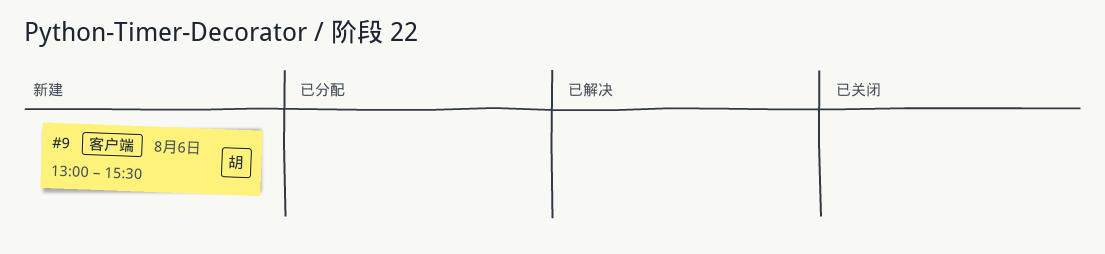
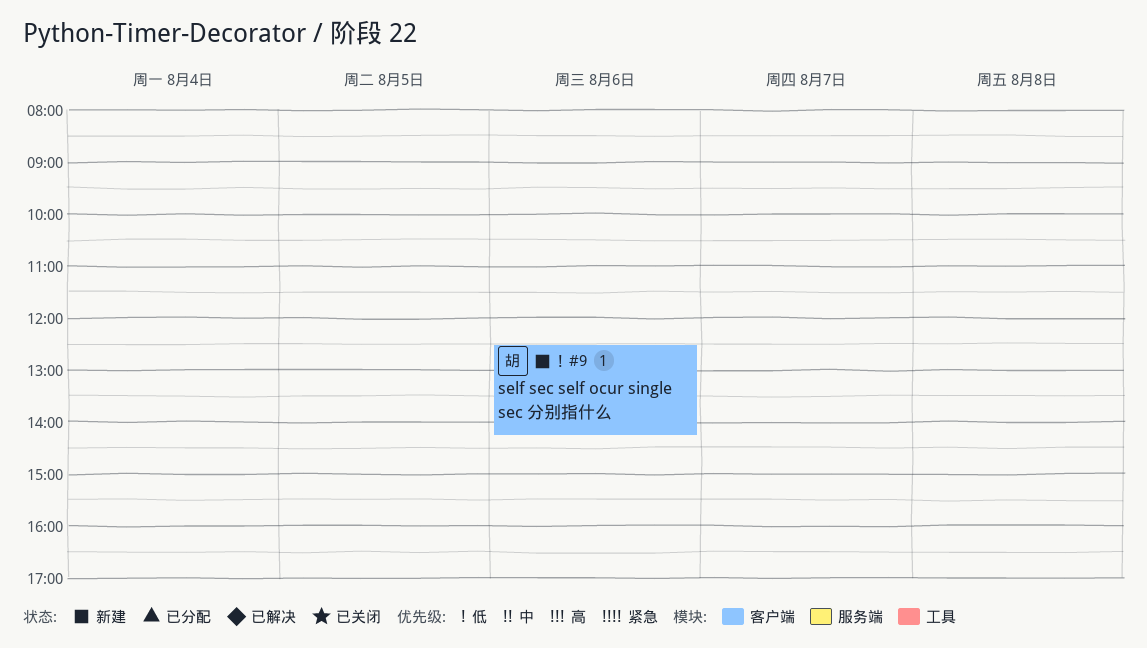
#9, begins: 13:00 -> 12:30
#9, ends: 15:30 -> 14:15

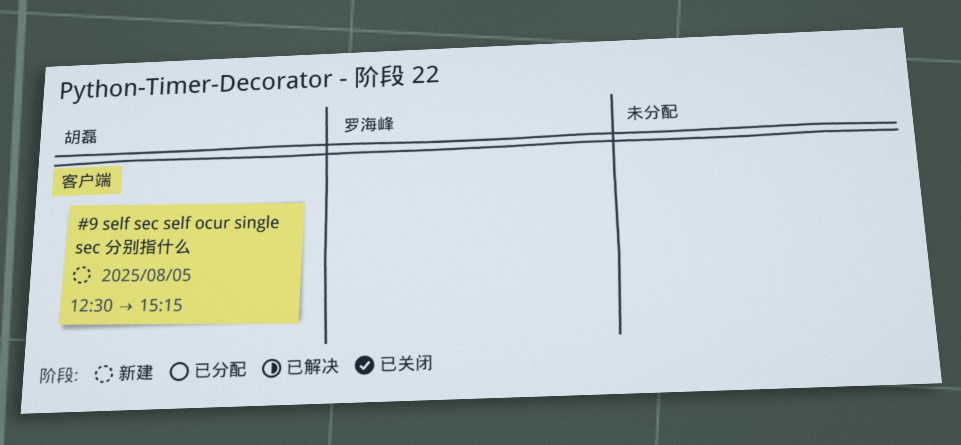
#9, day: Aug 6 -> Aug 5
#9, ends: 14:15 -> 15:15

